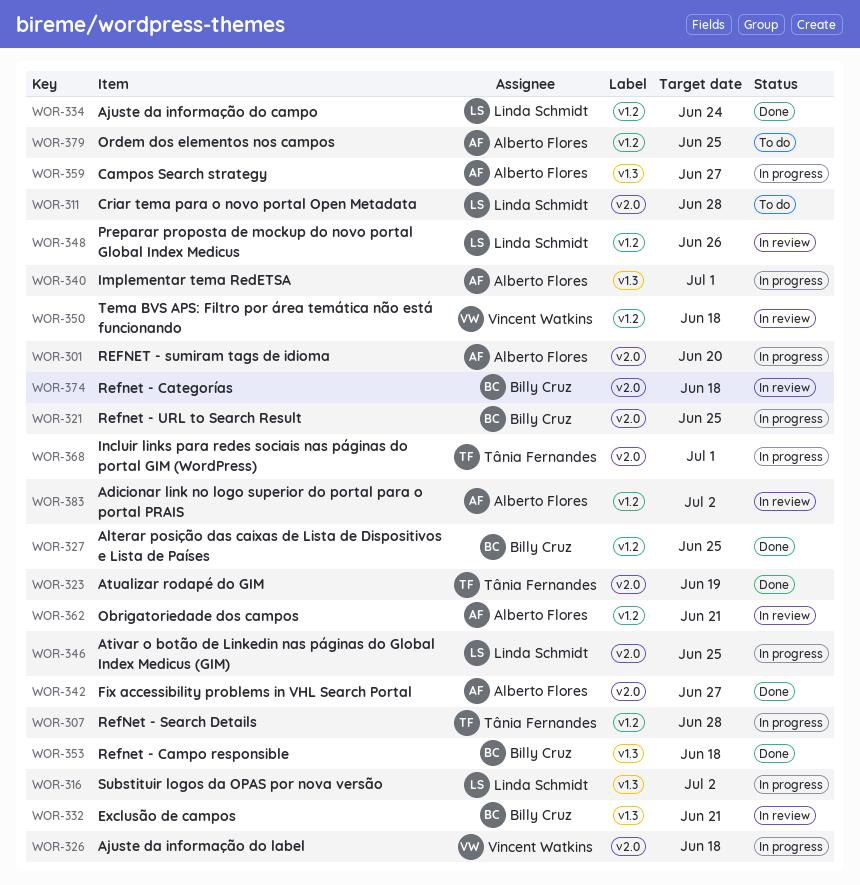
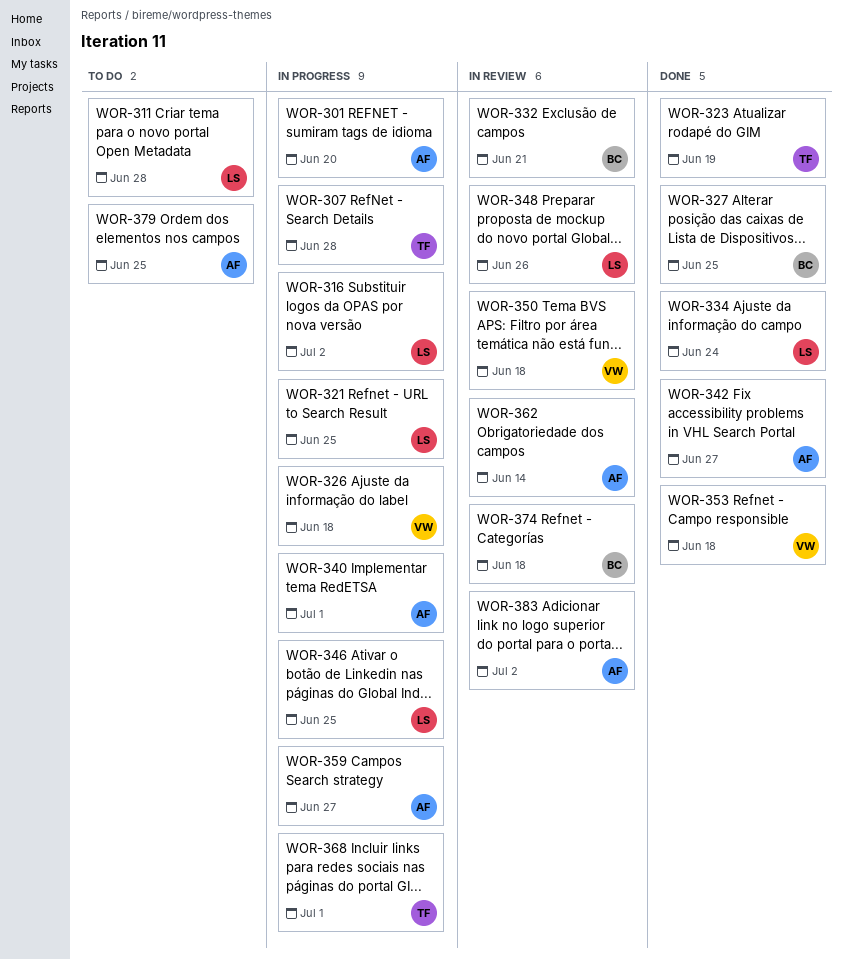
WOR-321, owner: Billy Cruz -> Linda Schmidt
WOR-353, owner: Billy Cruz -> Vincent Watkins
WOR-362, due: Jun 21 -> Jun 14

